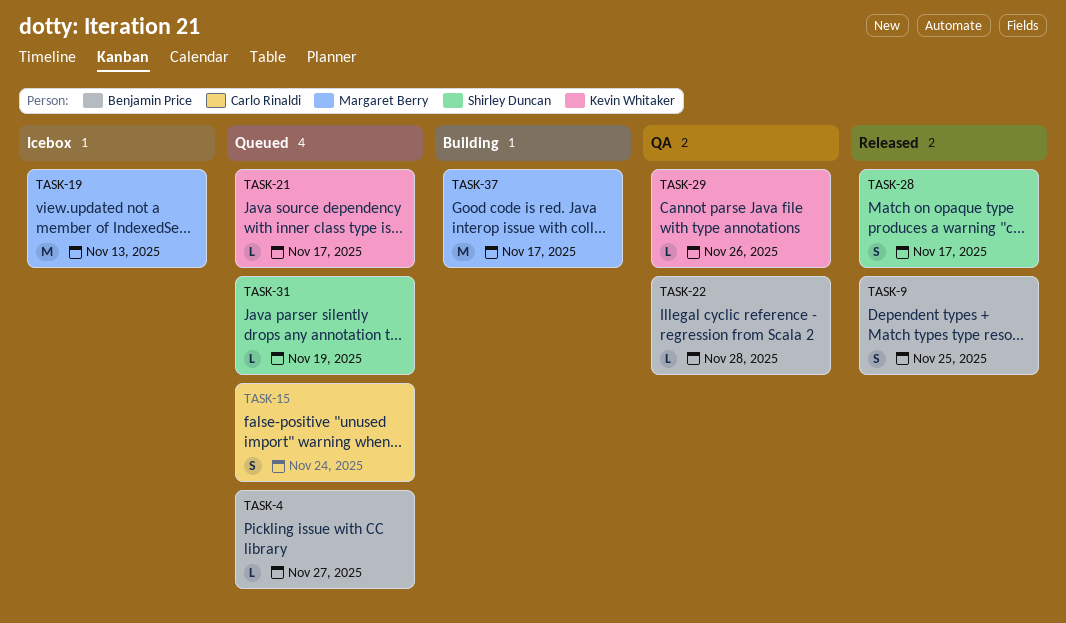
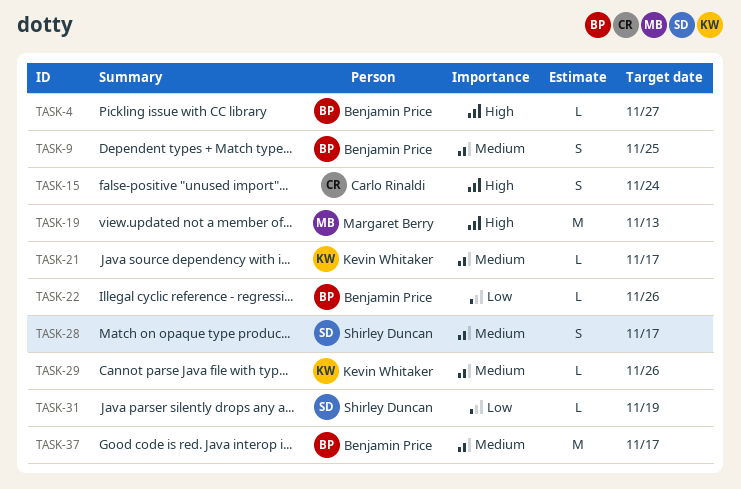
TASK-22, due: Nov 28 -> Nov 26
TASK-37, owner: Margaret Berry -> Benjamin Price

